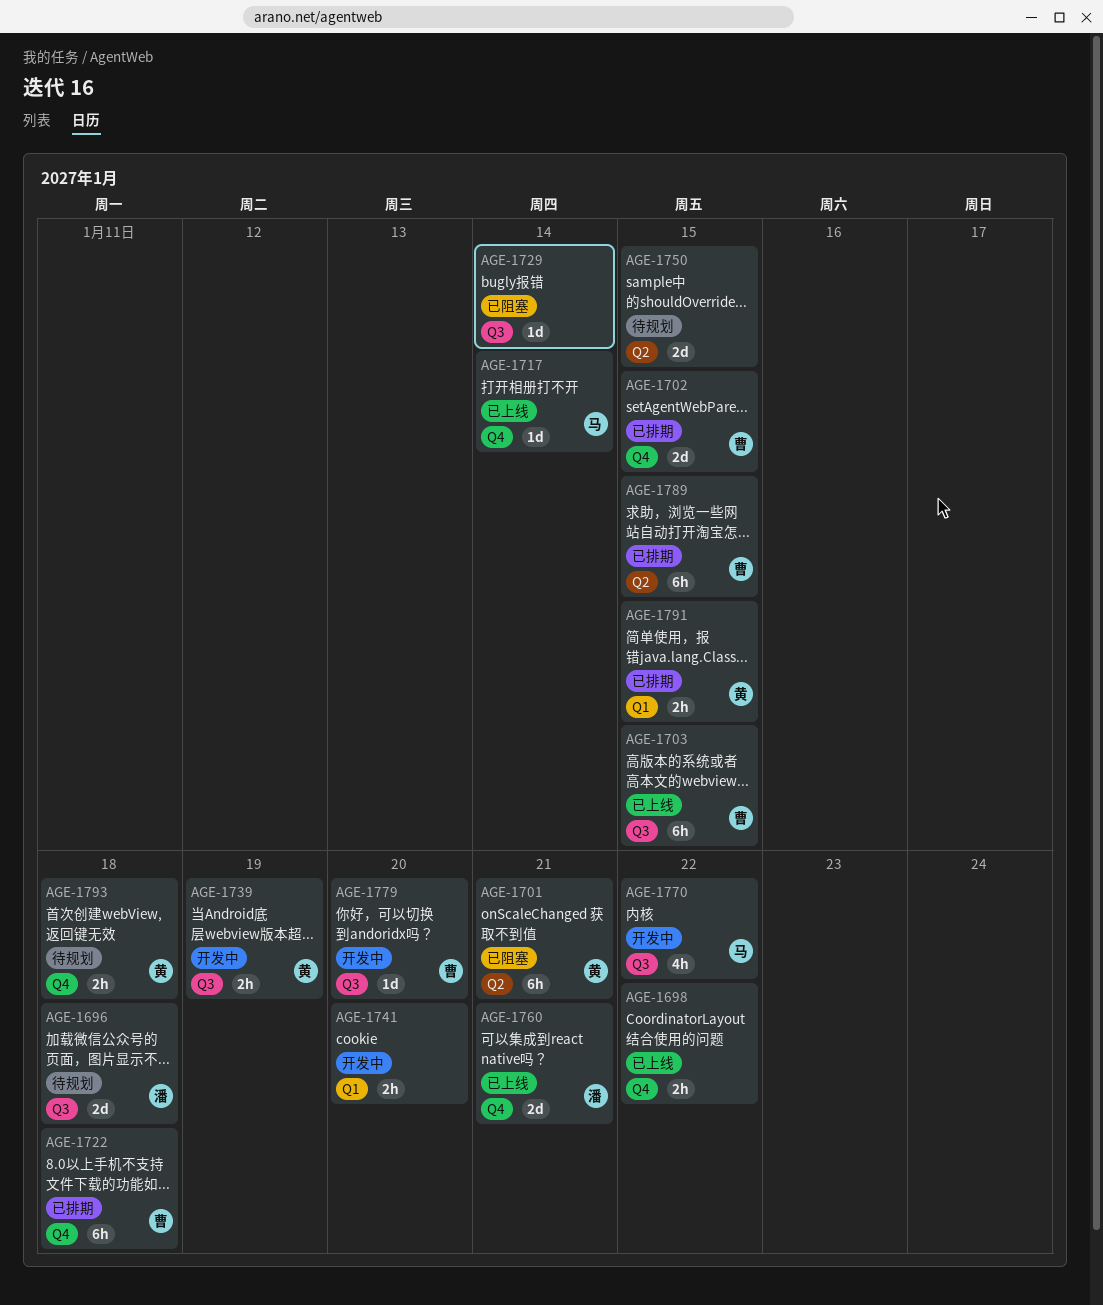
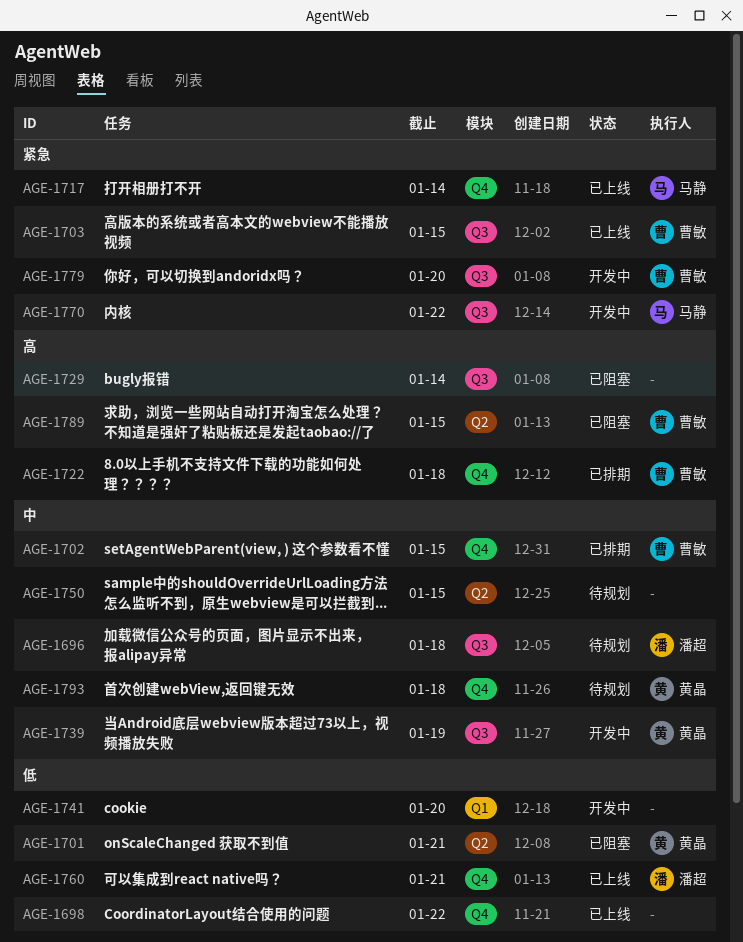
AGE-1789, status: 已排期 -> 已阻塞
AGE-1791: present -> none

